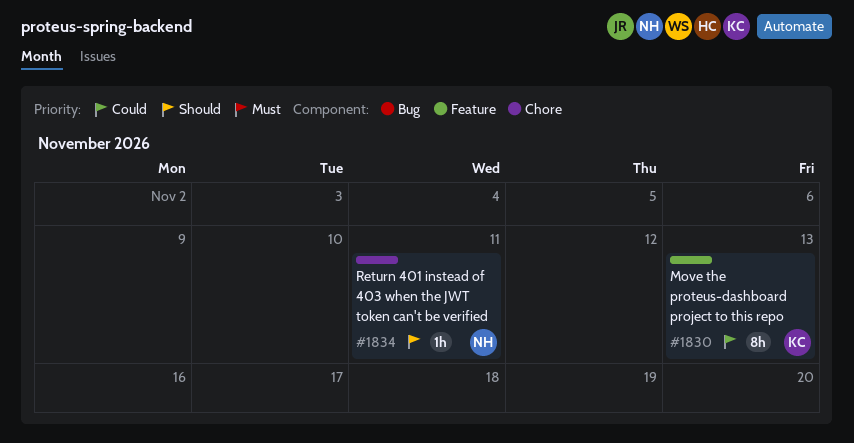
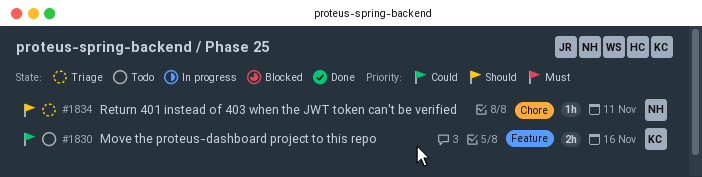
#1830, estimate: 8h -> 2h
#1830, due: Nov 13 -> Nov 16

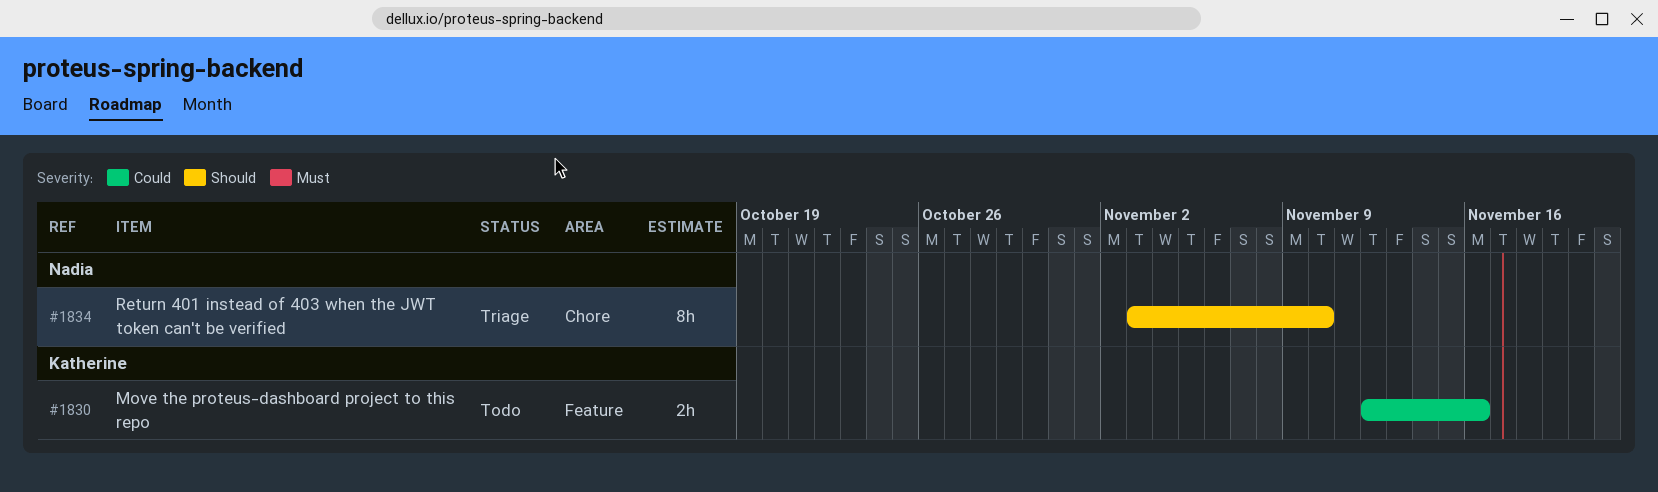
#1834, estimate: 1h -> 8h
#1834, due: Nov 11 -> Nov 10

